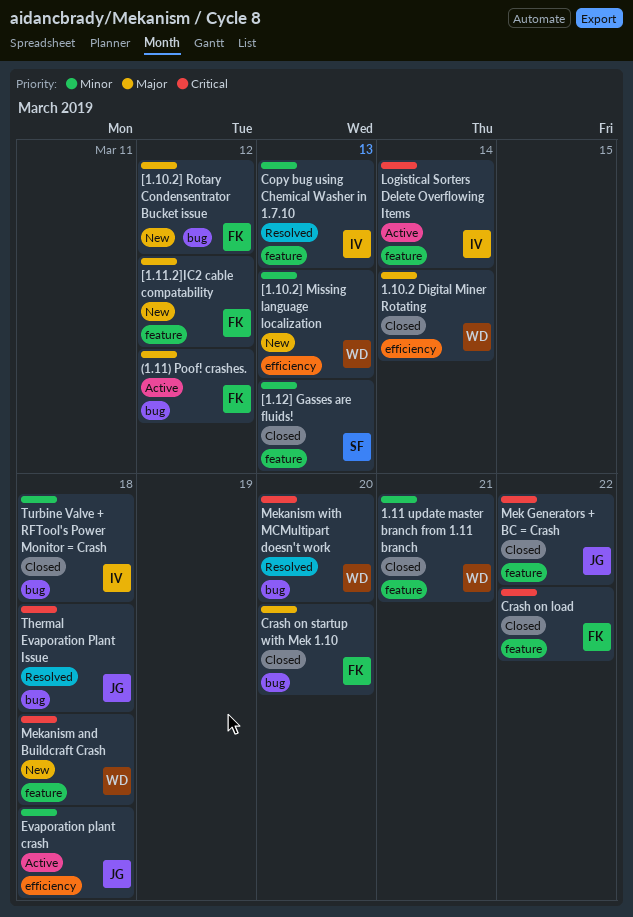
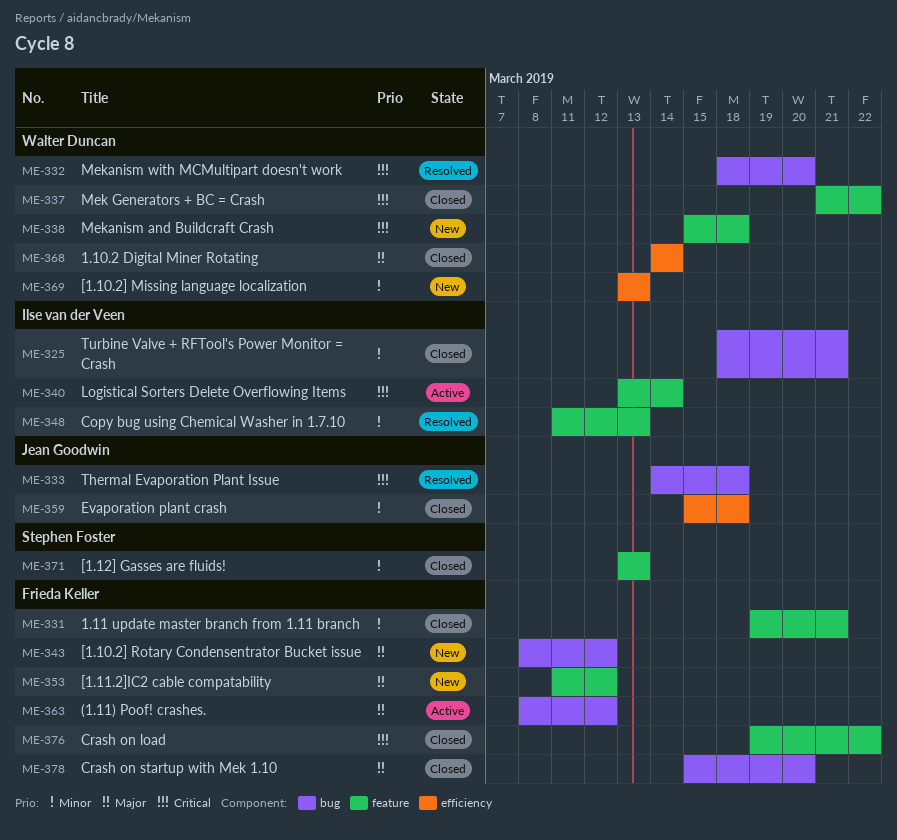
1.11 update master branch from 1.11 branch, owner: Walter Duncan -> Frieda Keller
Evaporation plant crash, status: Active -> Closed
Mek Generators + BC = Crash, owner: Jean Goodwin -> Walter Duncan
Turbine Valve + RFTool's Power Monitor = Crash, due: Mar 18 -> Mar 21

